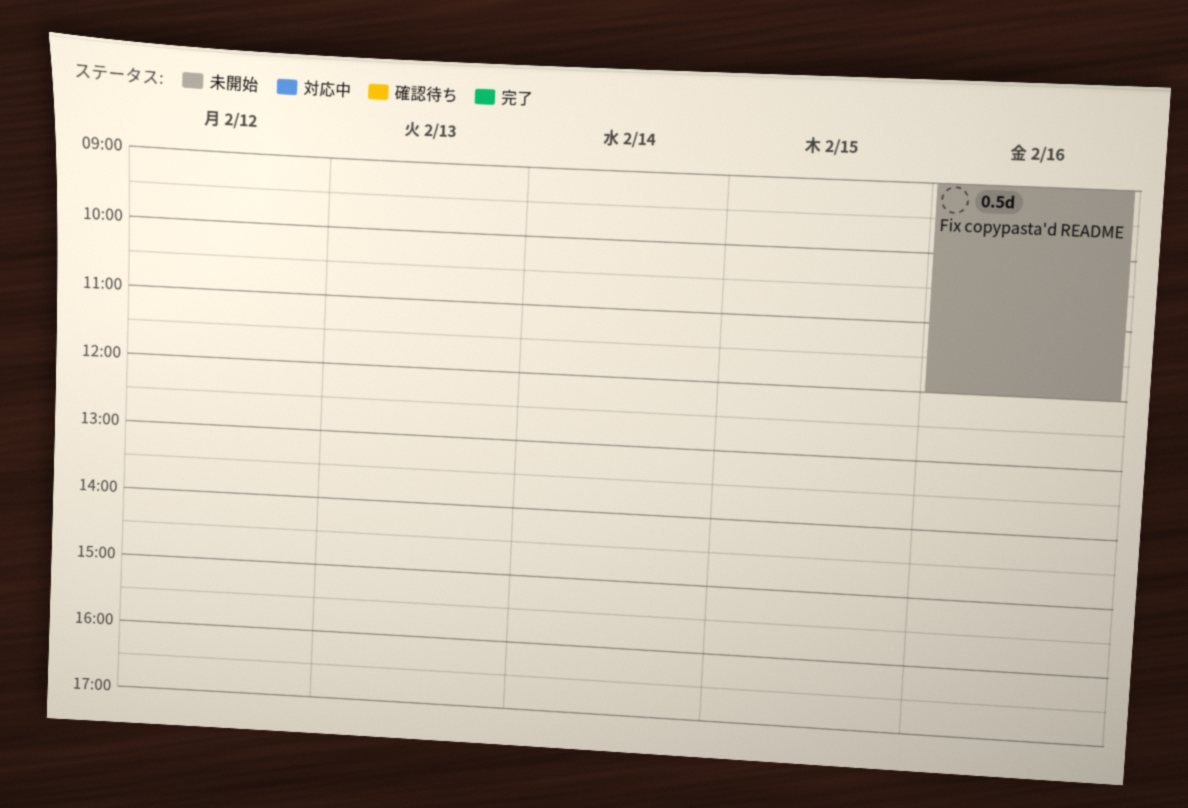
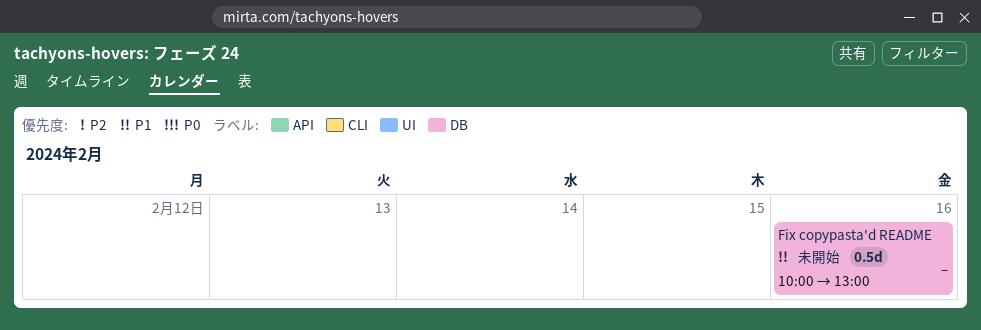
Fix copypasta'd README, begins: 09:00 -> 10:00
Fix copypasta'd README, ends: 12:00 -> 13:00

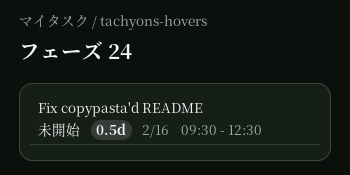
Fix copypasta'd README, begins: 10:00 -> 09:30
Fix copypasta'd README, ends: 13:00 -> 12:30

